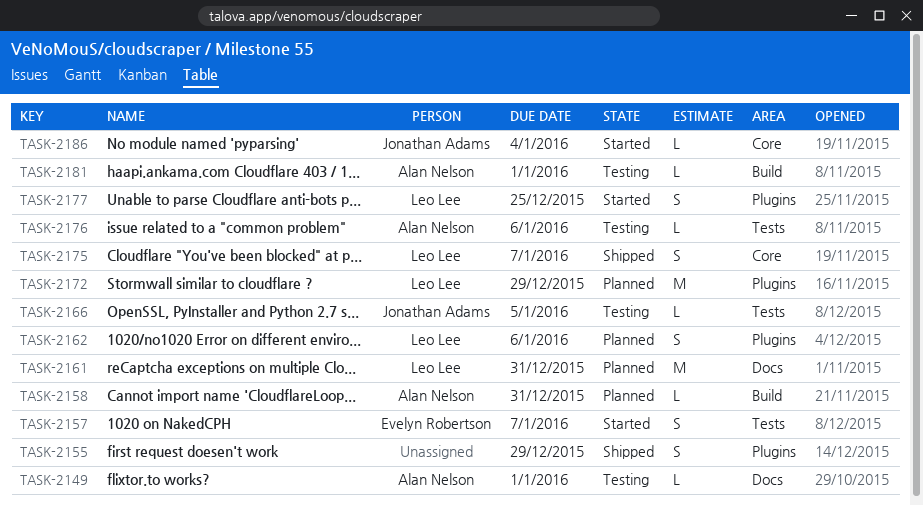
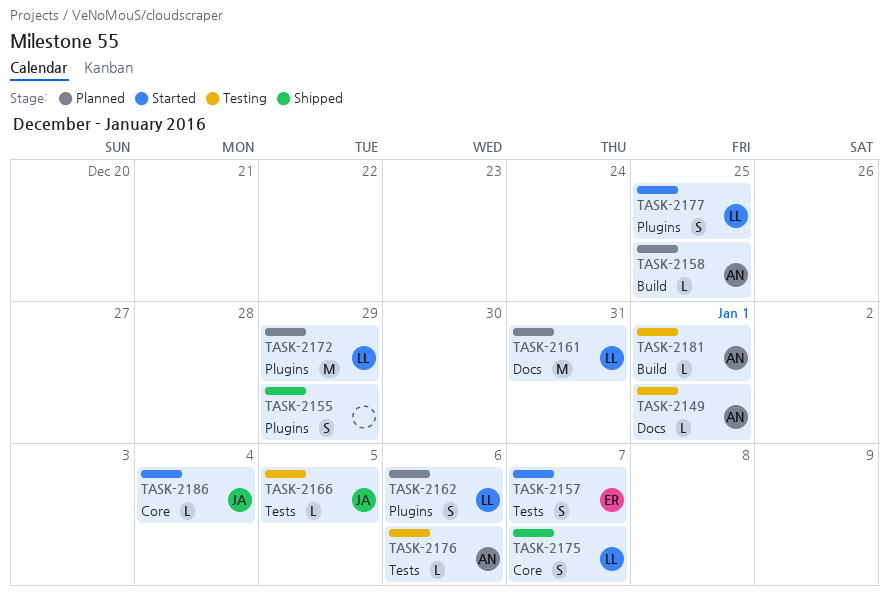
TASK-2158, due: Dec 31 -> Dec 25

